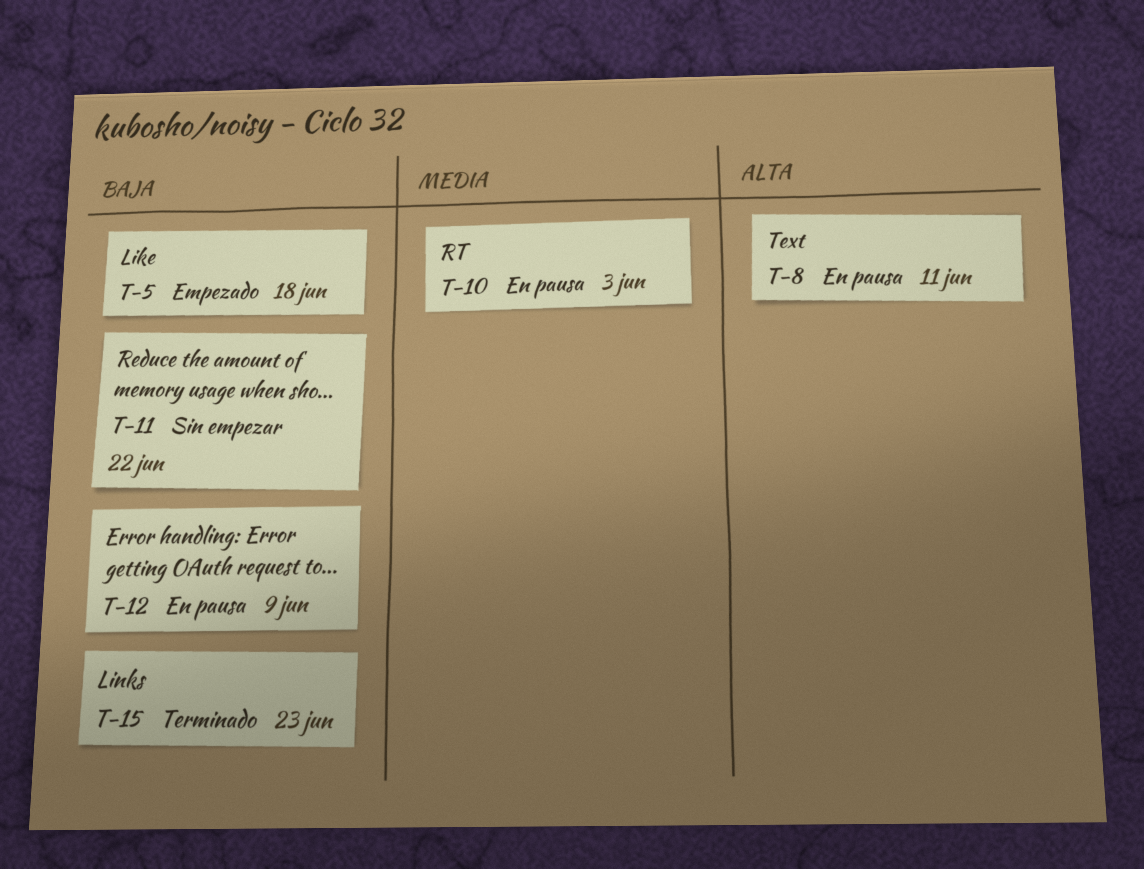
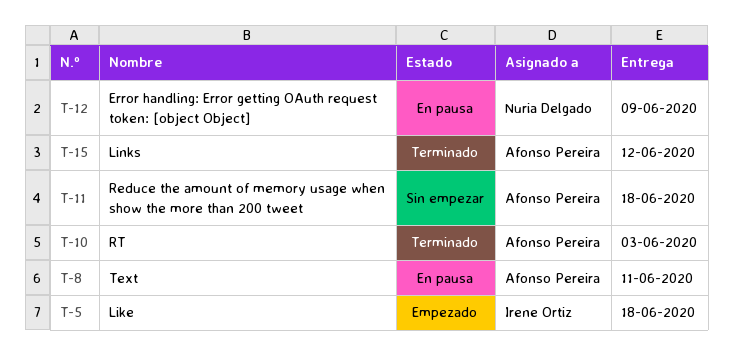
T-10, status: En pausa -> Terminado
T-11, due: Jun 22 -> Jun 18
T-15, due: Jun 23 -> Jun 12

